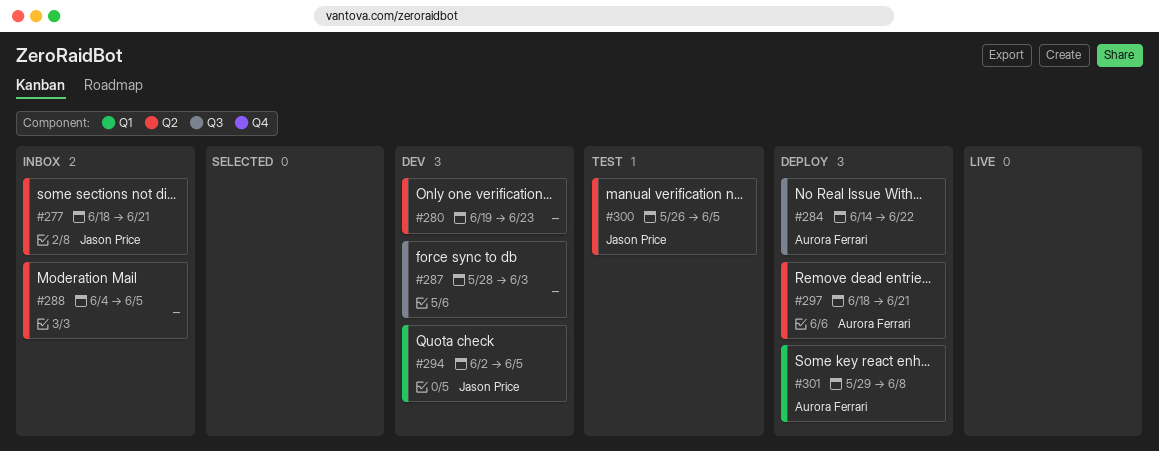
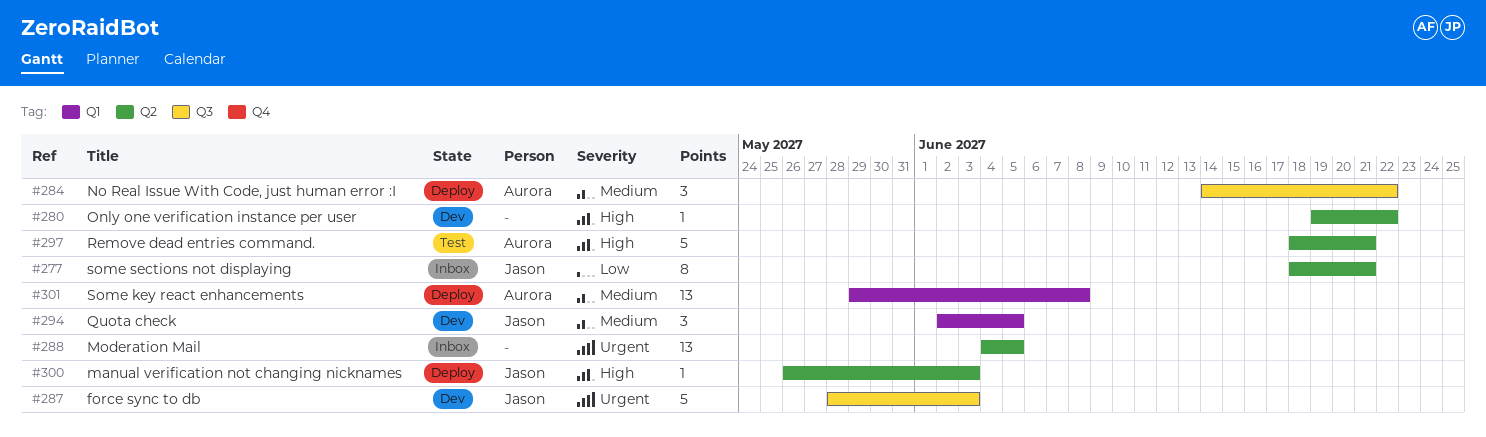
#280, due: Jun 23 -> Jun 22
#287, owner: none -> Jason Price
#297, status: Deploy -> Test
#300, status: Test -> Deploy
#300, due: Jun 5 -> Jun 3

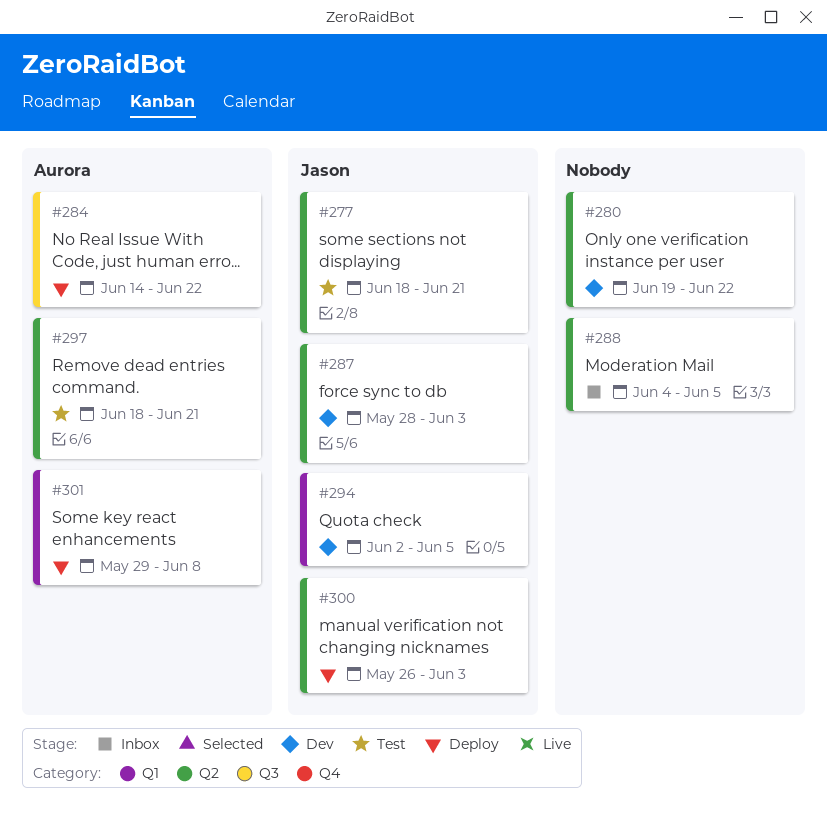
#277, status: Inbox -> Test
#287, label: Q3 -> Q2

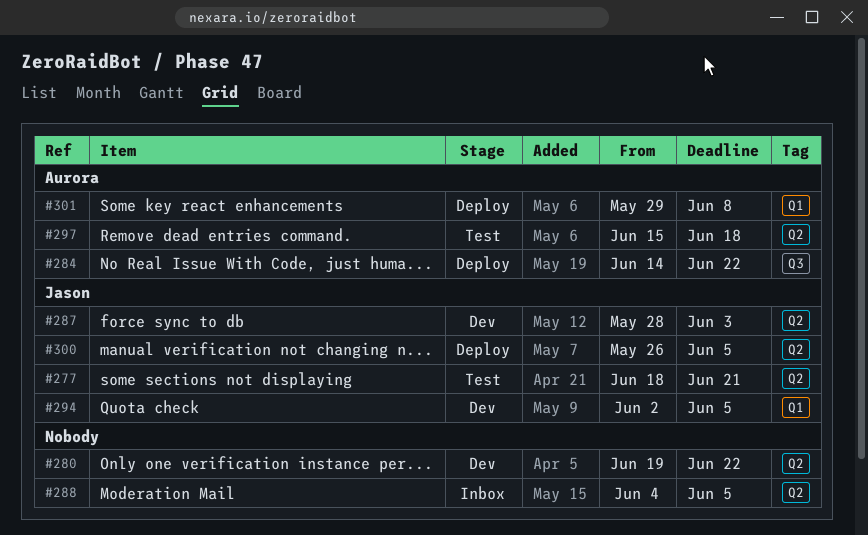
#297, start: Jun 18 -> Jun 15
#297, due: Jun 21 -> Jun 18
#300, due: Jun 3 -> Jun 5

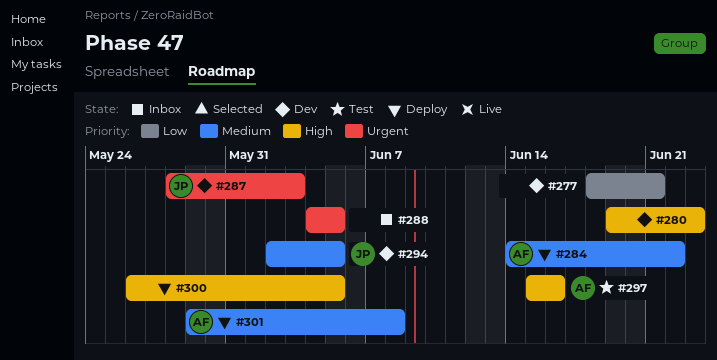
#277, status: Test -> Dev
#277, owner: Jason -> none
#280, due: Jun 22 -> Jun 23
#297, due: Jun 18 -> Jun 16
#300, owner: Jason -> none

